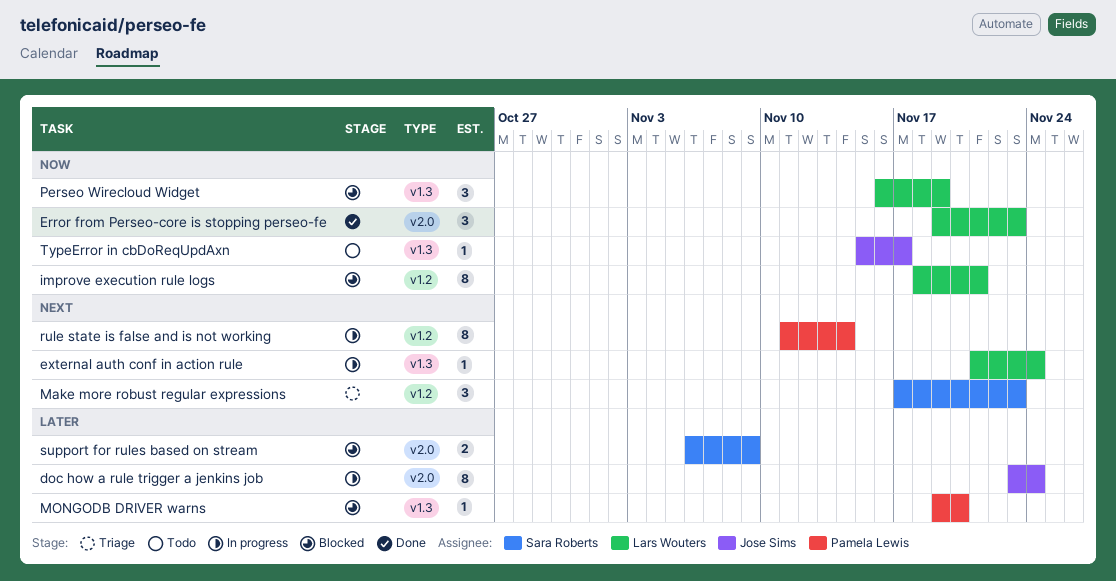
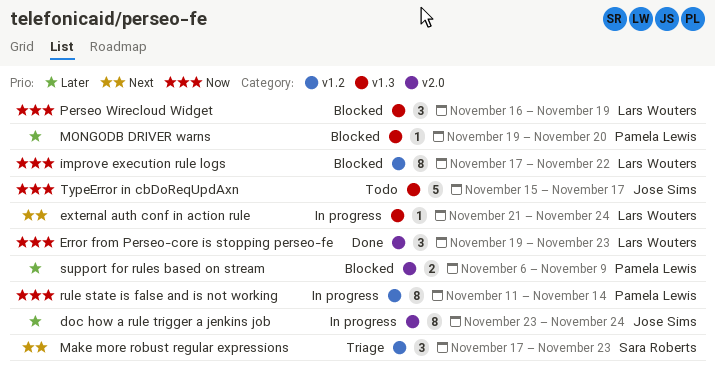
improve execution rule logs, start: Nov 18 -> Nov 17
improve execution rule logs, due: Nov 21 -> Nov 22
rule state is false and is not working, priority: Next -> Now
support for rules based on stream, owner: Sara Roberts -> Pamela Lewis
TypeError in cbDoReqUpdAxn, estimate: 1 -> 5

